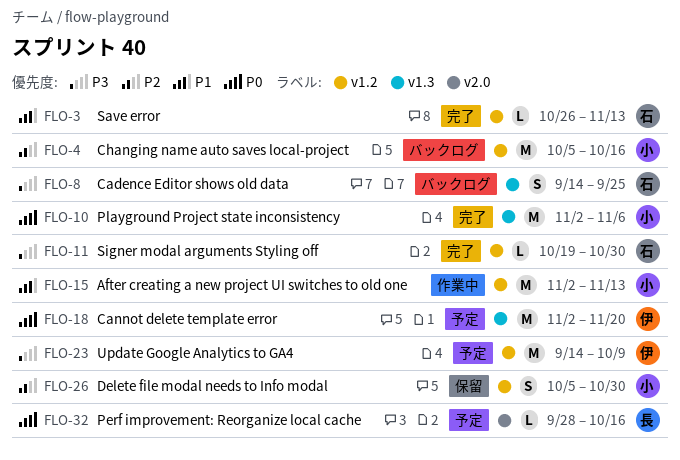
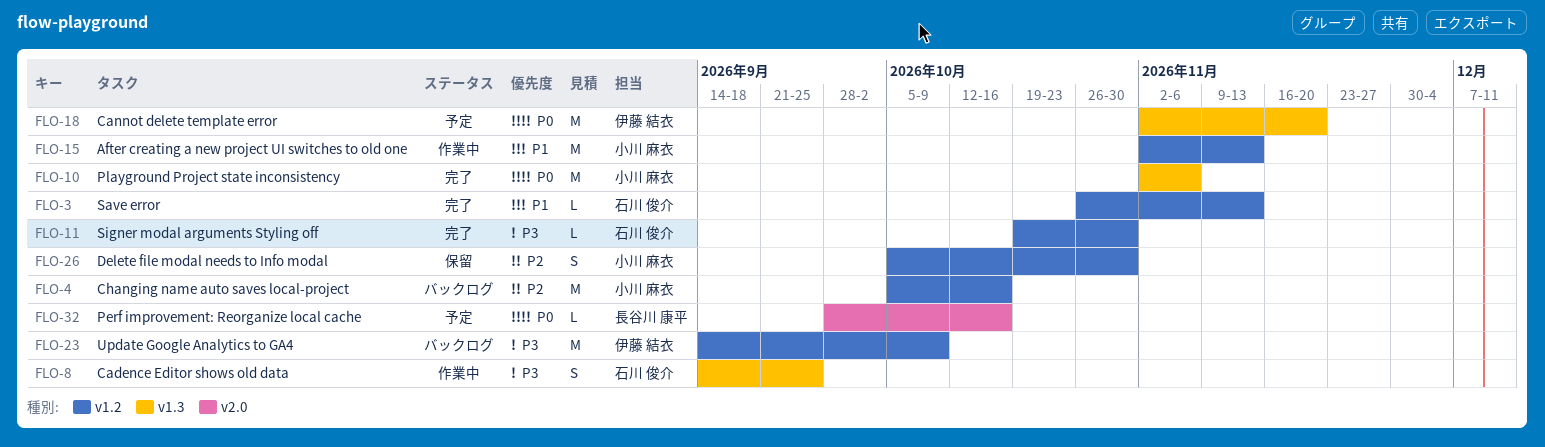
FLO-8, status: バックログ -> 作業中
FLO-23, status: 予定 -> バックログ

